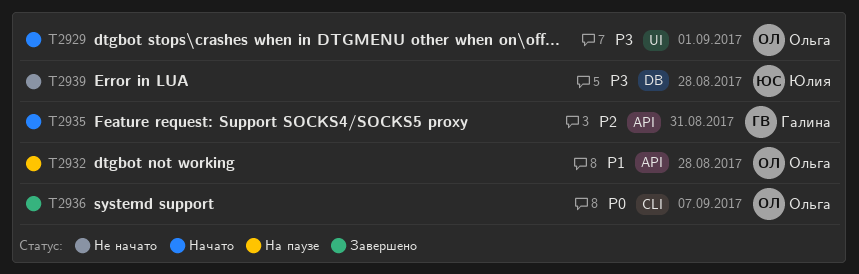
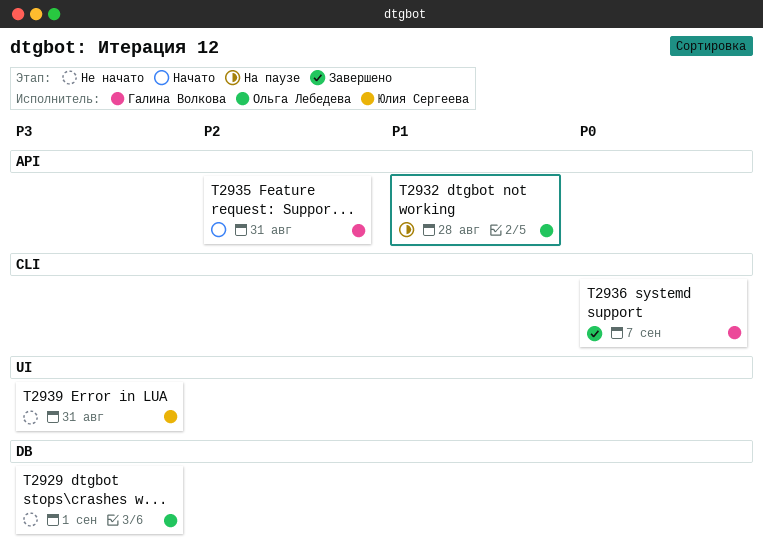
T2929, status: Начато -> Не начато
T2929, label: UI -> DB
T2936, owner: Ольга Лебедева -> Галина Волкова
T2939, label: DB -> UI
T2939, due: Aug 28 -> Aug 31

